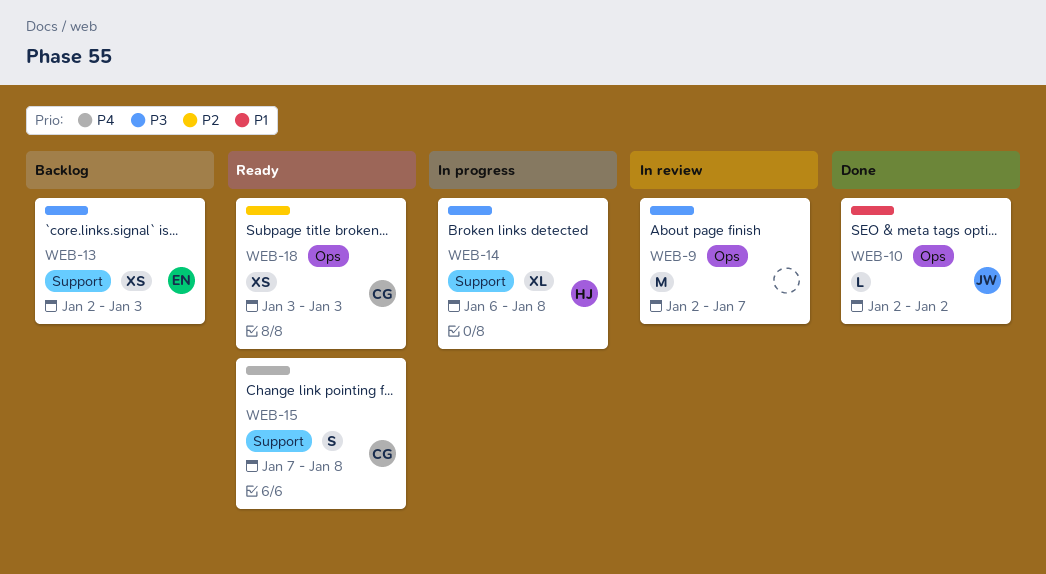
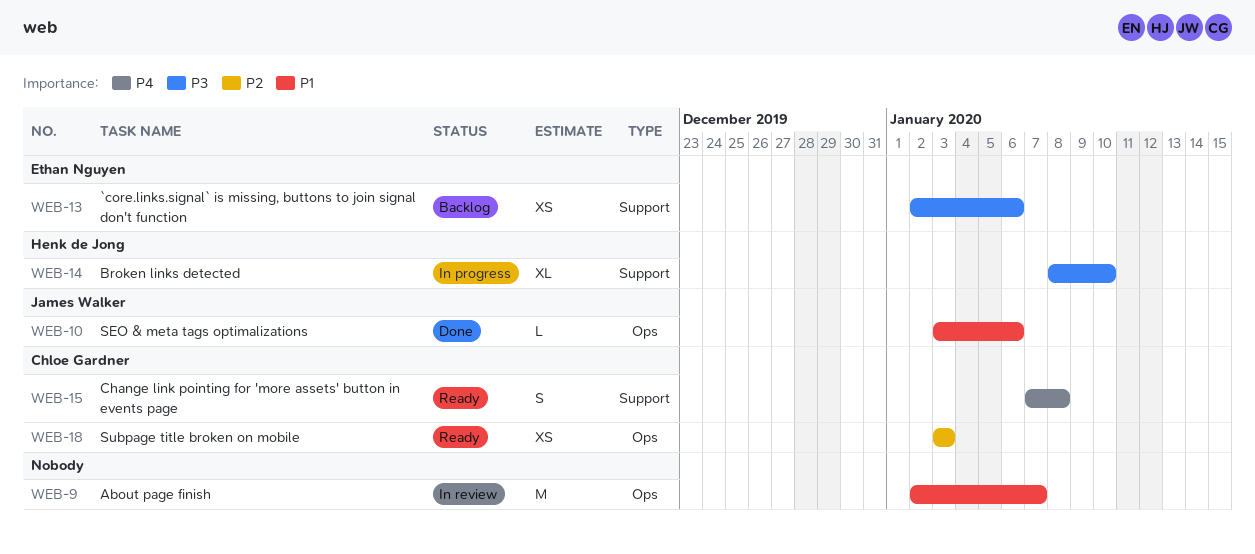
WEB-9, priority: P3 -> P1
WEB-10, start: Jan 2 -> Jan 3
WEB-10, due: Jan 2 -> Jan 6
WEB-13, due: Jan 3 -> Jan 6
WEB-14, start: Jan 6 -> Jan 8
WEB-14, due: Jan 8 -> Jan 10

